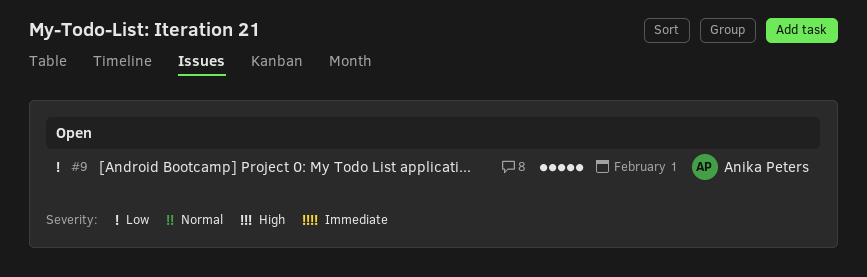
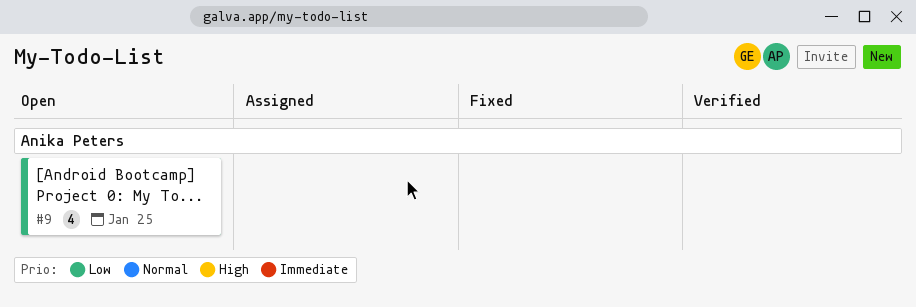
#9, estimate: 5 -> 4
#9, due: Feb 1 -> Jan 25

